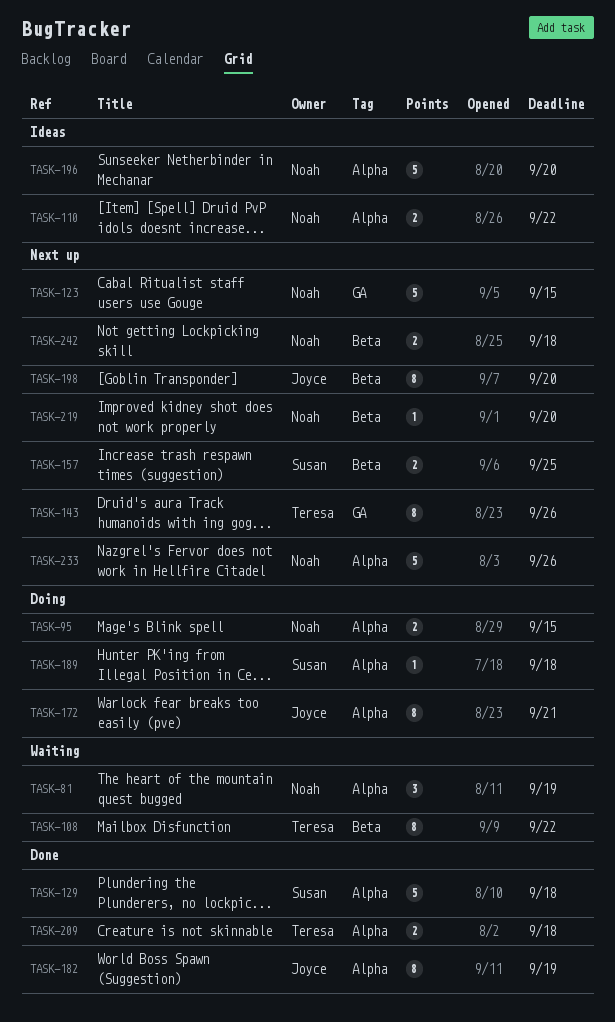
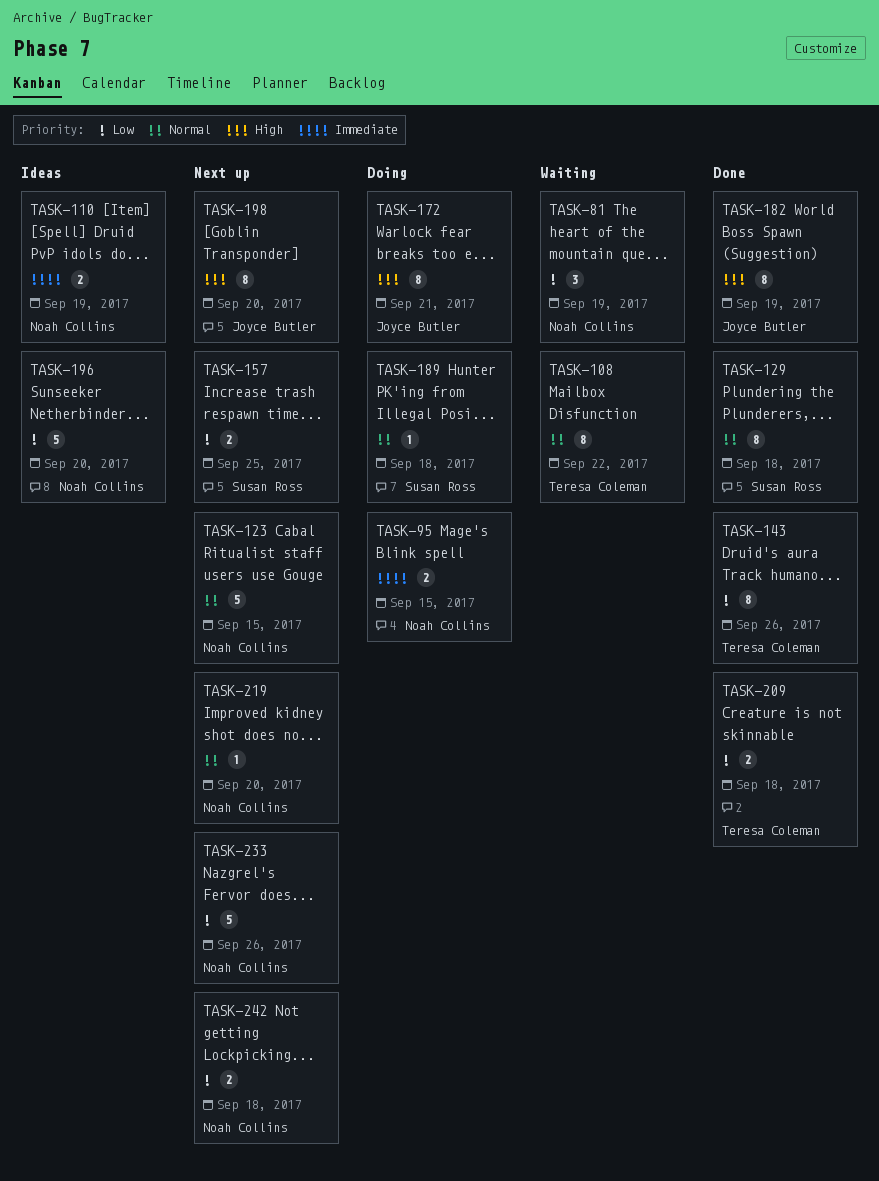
TASK-110, due: Sep 22 -> Sep 19
TASK-129, estimate: 5 -> 8
TASK-143, status: Next up -> Done

